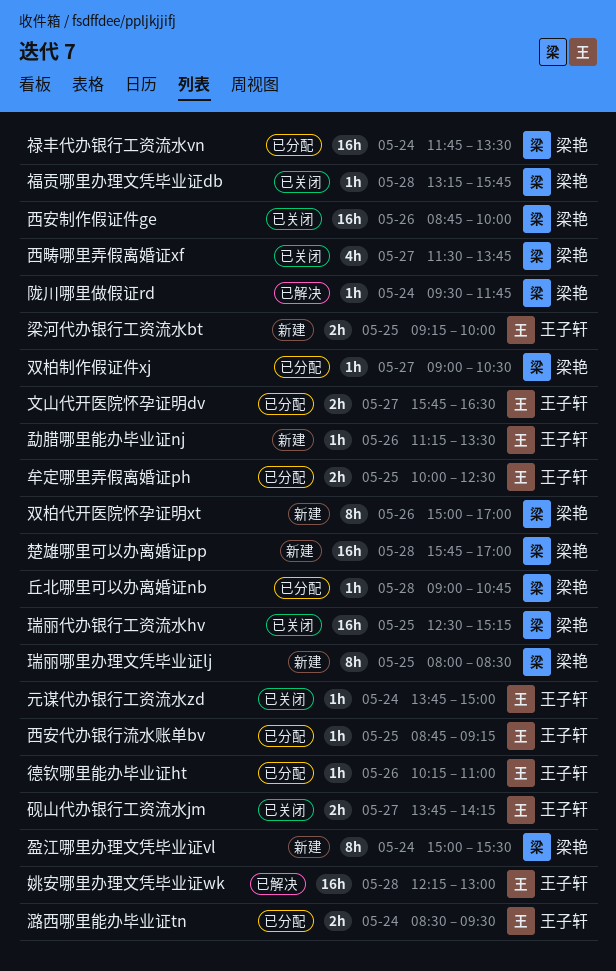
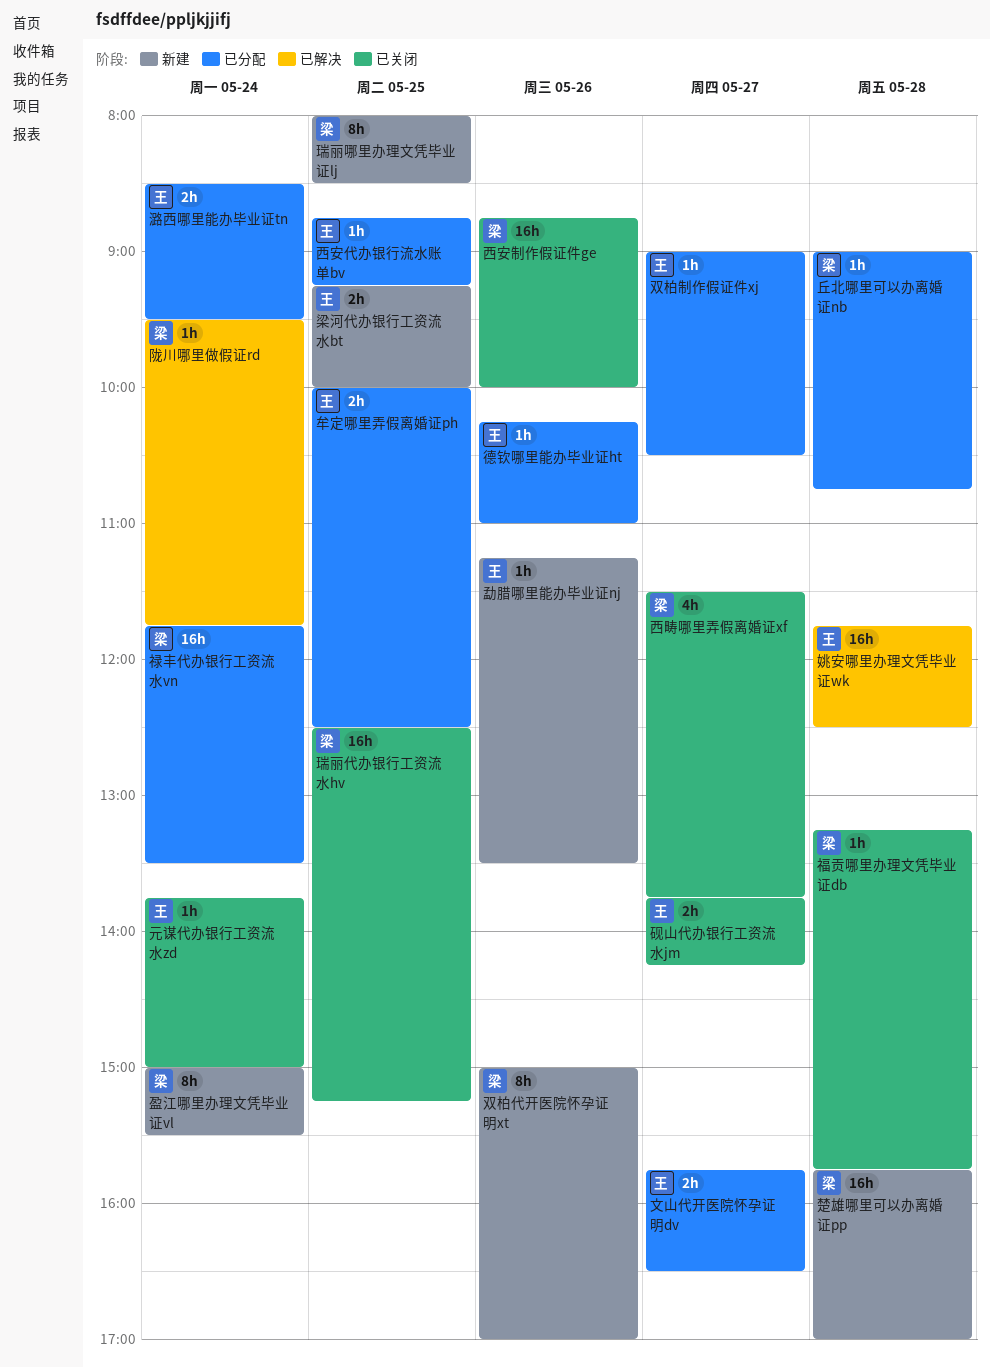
双柏制作假证件xj, owner: 梁艳 -> 王子轩
姚安哪里办理文凭毕业证wk, begins: 12:15 -> 11:45
姚安哪里办理文凭毕业证wk, ends: 13:00 -> 12:30

